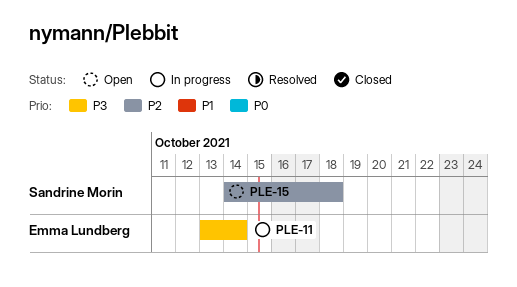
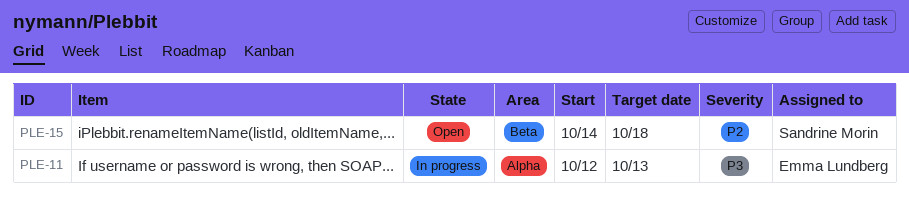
PLE-11, start: Oct 13 -> Oct 12
PLE-11, due: Oct 14 -> Oct 13

